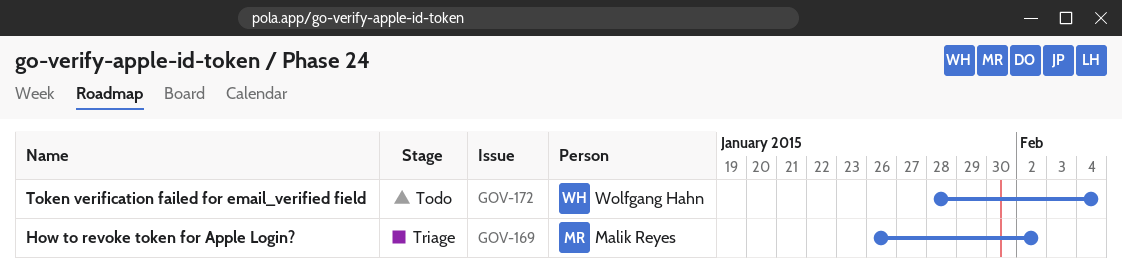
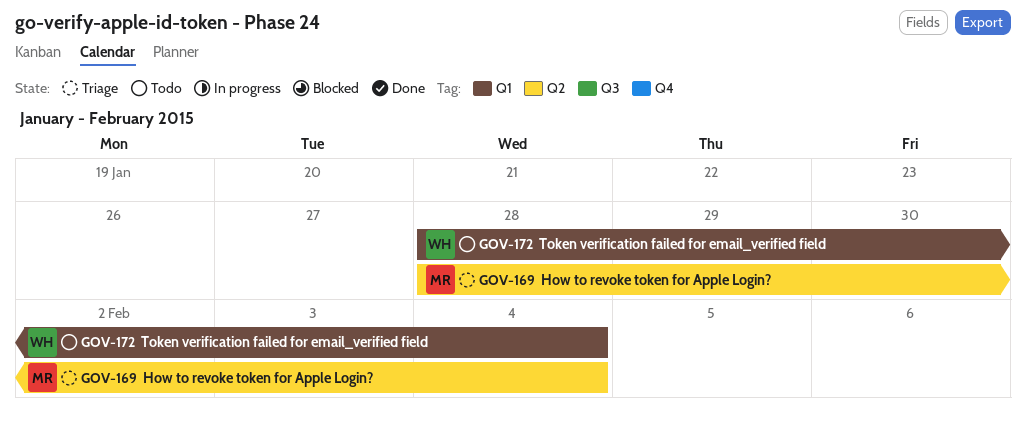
GOV-169, start: Jan 26 -> Jan 28
GOV-169, due: Feb 2 -> Feb 4

